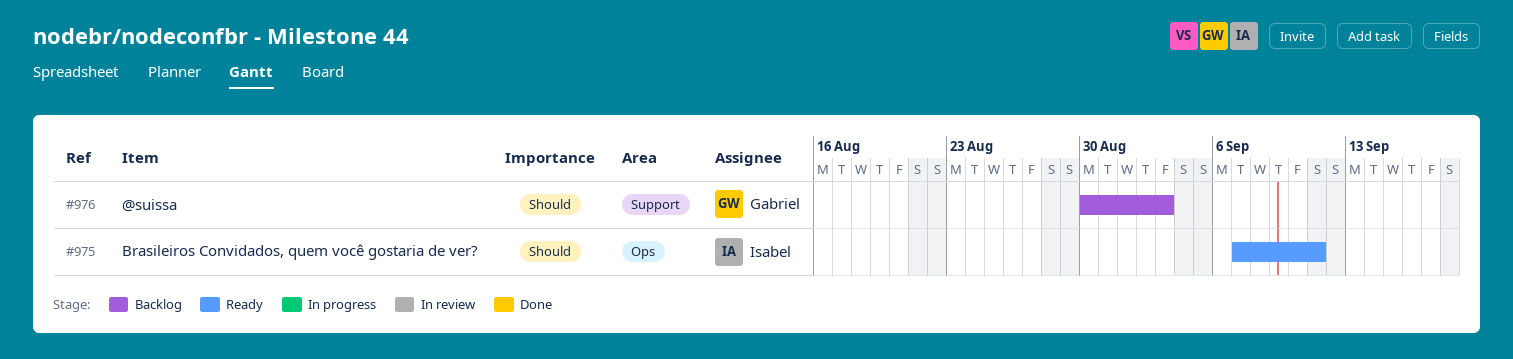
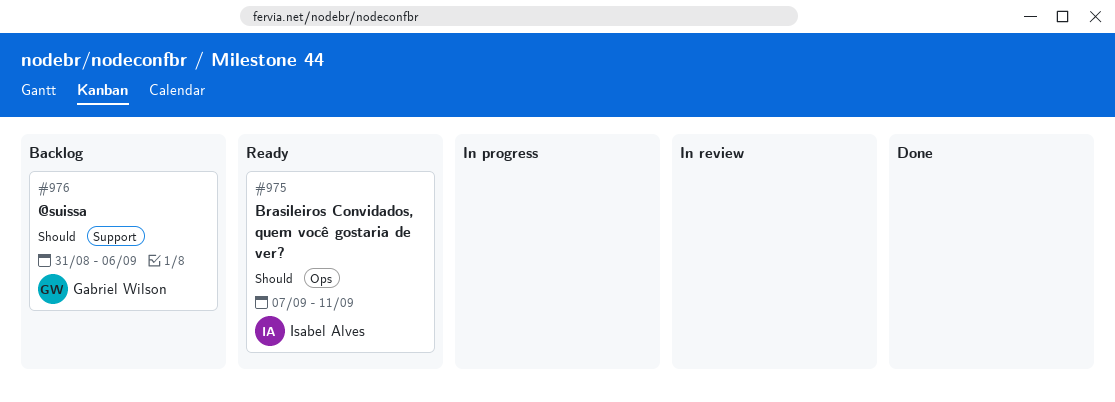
#976, start: Aug 30 -> Aug 31
#976, due: Sep 3 -> Sep 6

